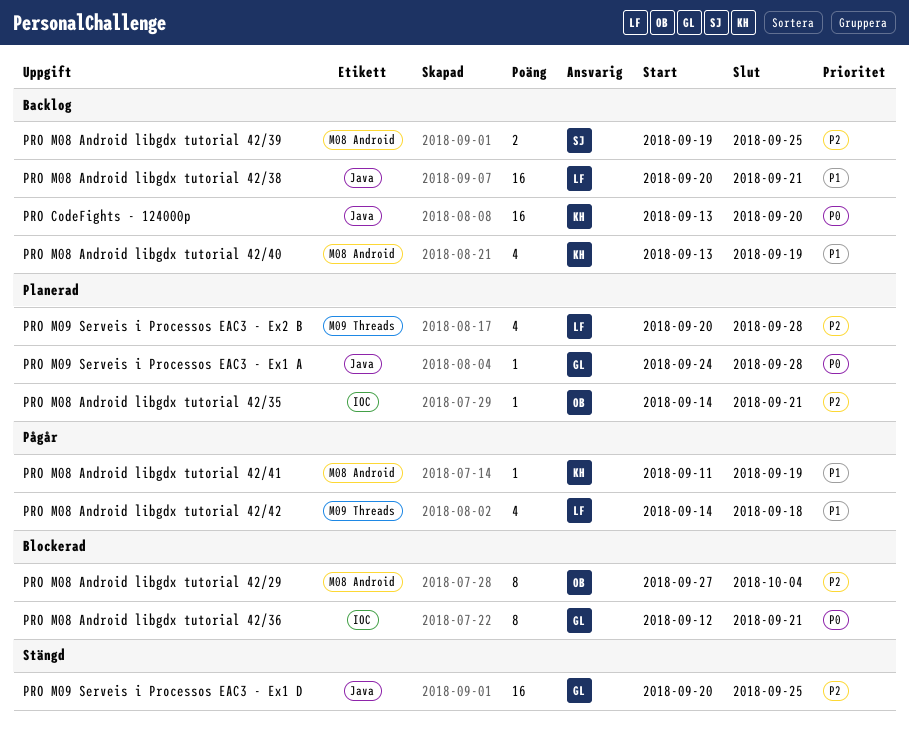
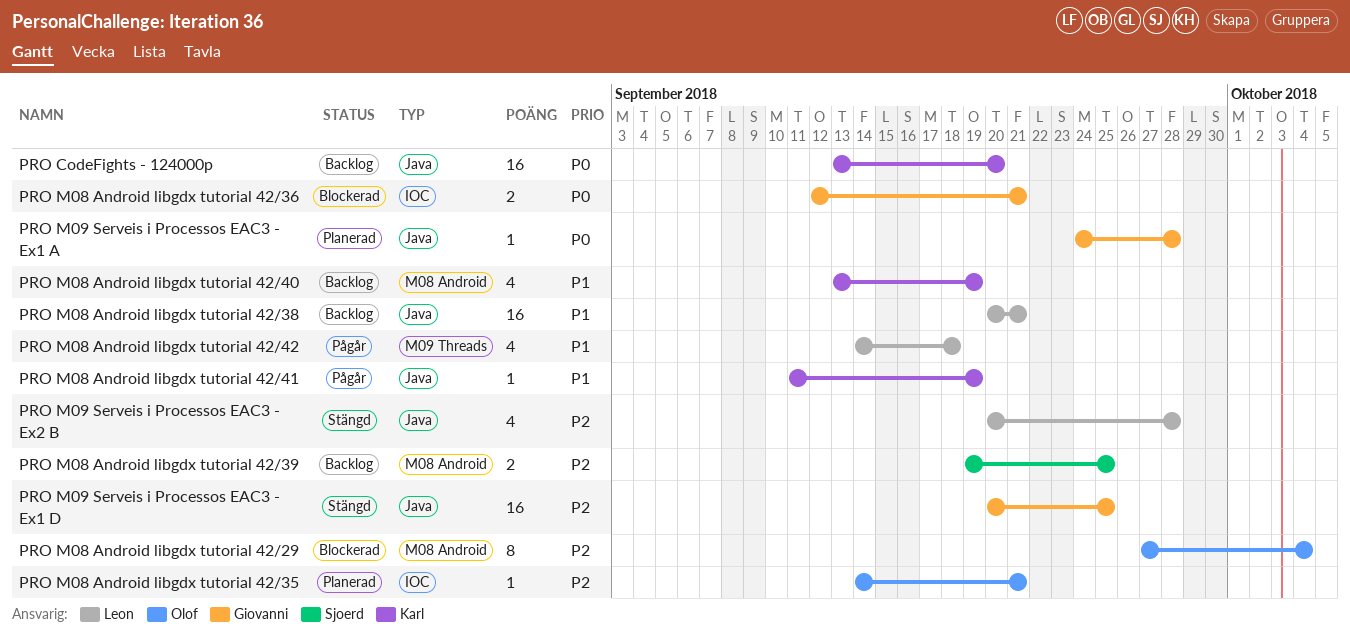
PRO M08 Android libgdx tutorial 42/36, estimate: 8 -> 2
PRO M08 Android libgdx tutorial 42/41, label: M08 Android -> Java
PRO M09 Serveis i Processos EAC3 - Ex2 B, status: Planerad -> Stängd
PRO M09 Serveis i Processos EAC3 - Ex2 B, label: M09 Threads -> Java

